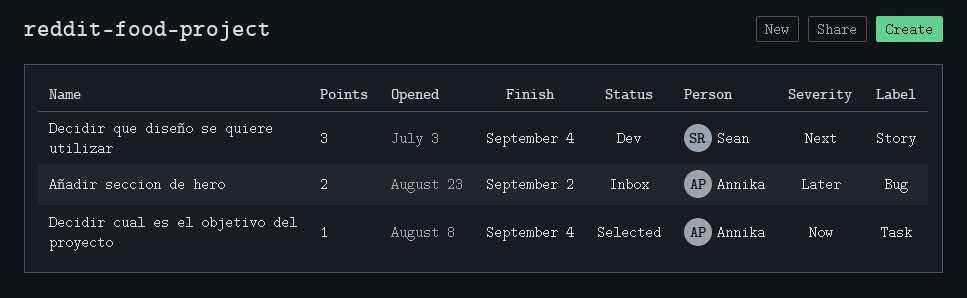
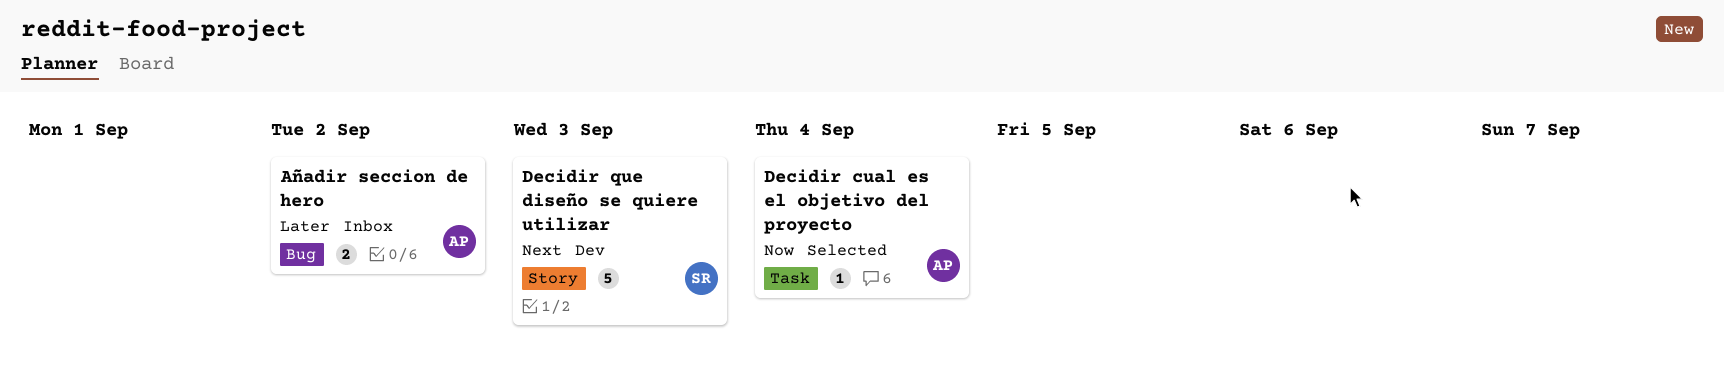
Decidir que diseño se quiere utilizar, estimate: 3 -> 5
Decidir que diseño se quiere utilizar, due: Sep 4 -> Sep 3

